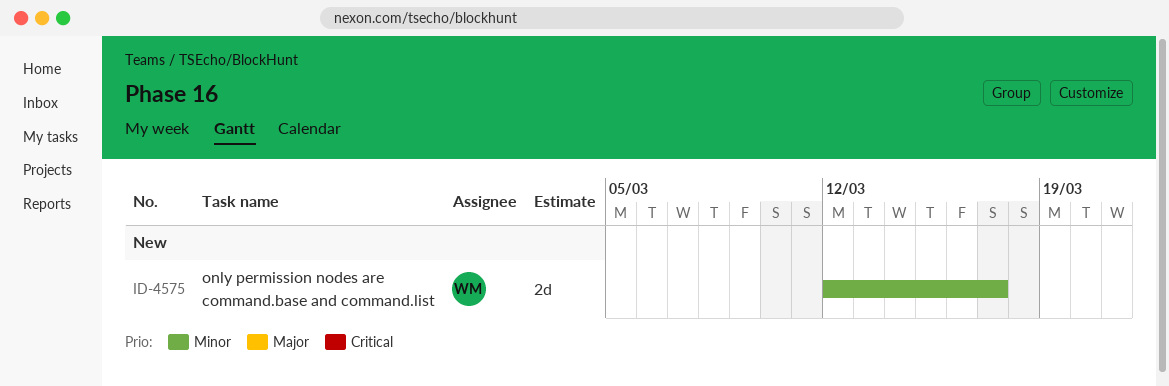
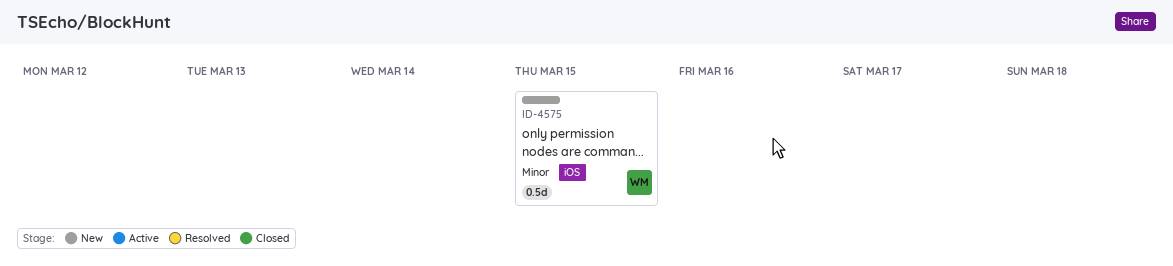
ID-4575, estimate: 2d -> 0.5d
ID-4575, due: Mar 17 -> Mar 15

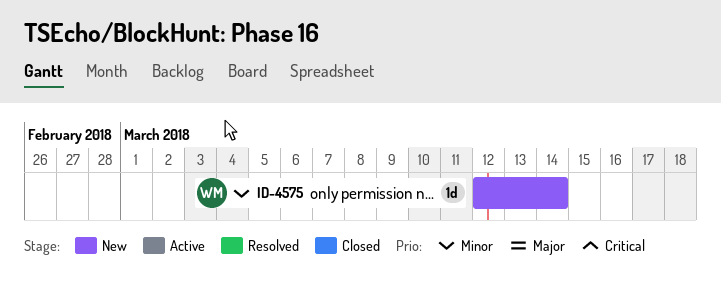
ID-4575, estimate: 0.5d -> 1d
ID-4575, due: Mar 15 -> Mar 14

